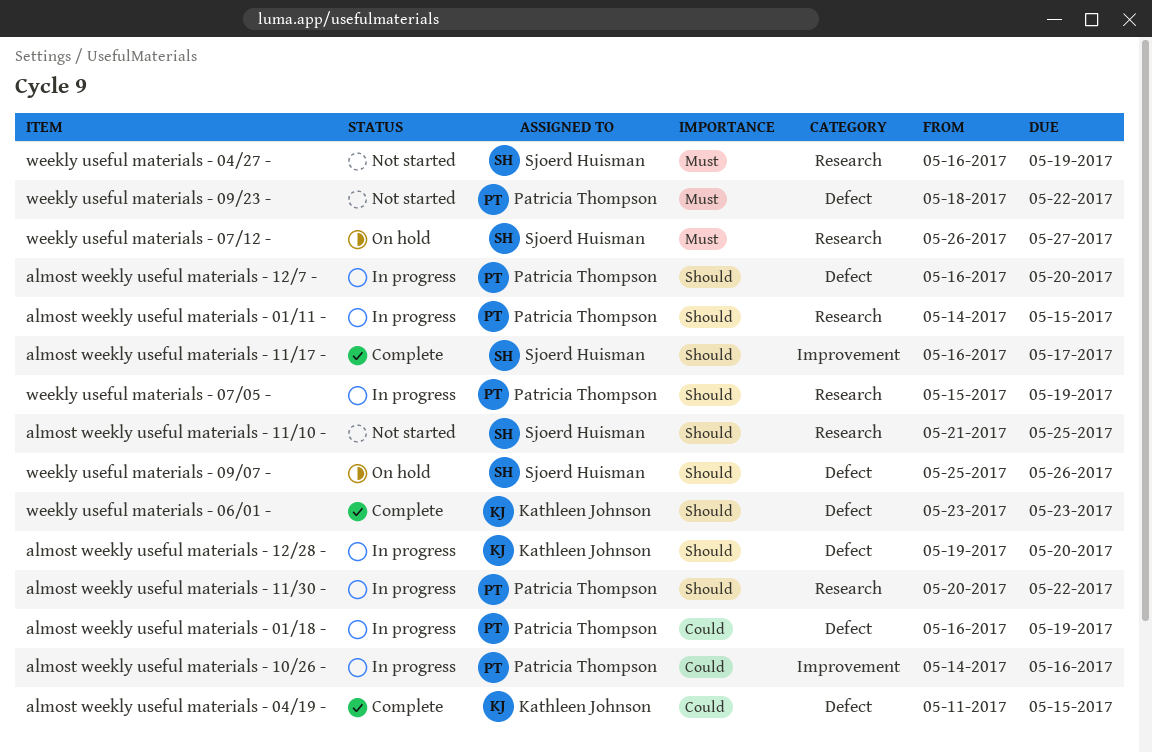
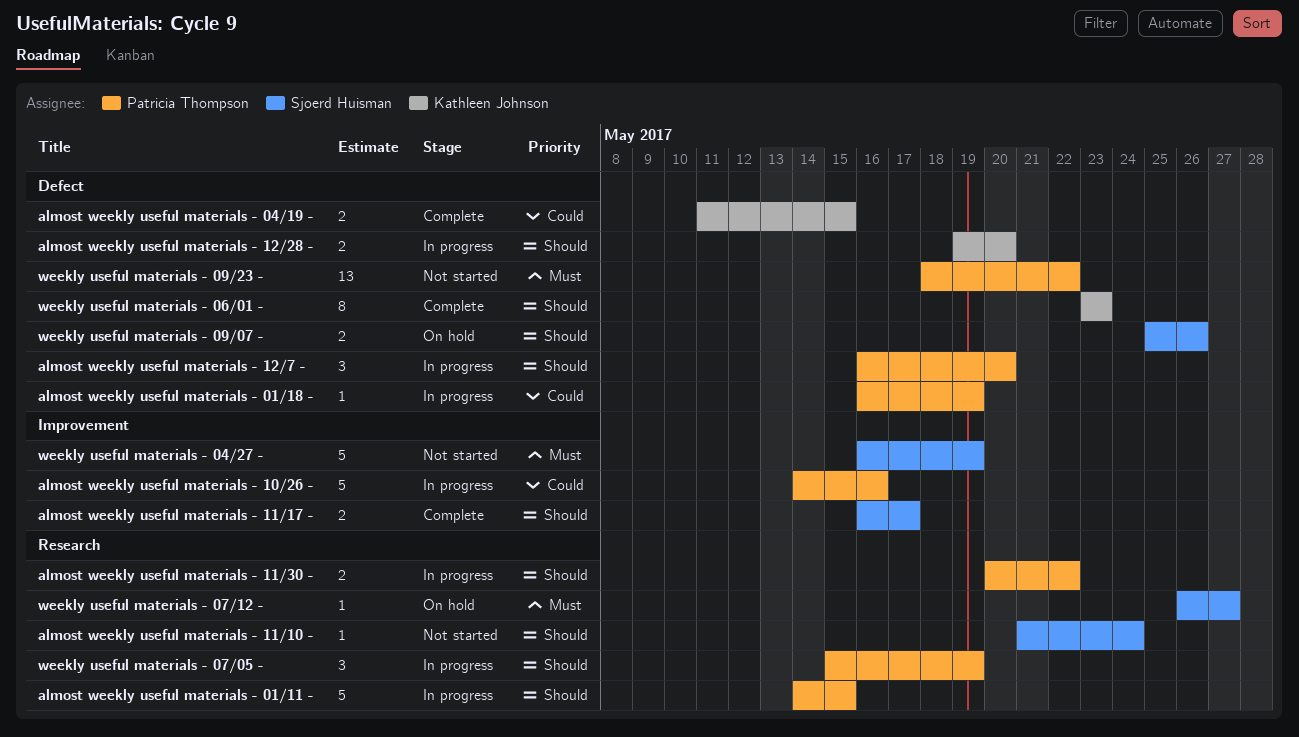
almost weekly useful materials - 11/10 -, due: May 25 -> May 24
weekly useful materials - 04/27 -, label: Research -> Improvement

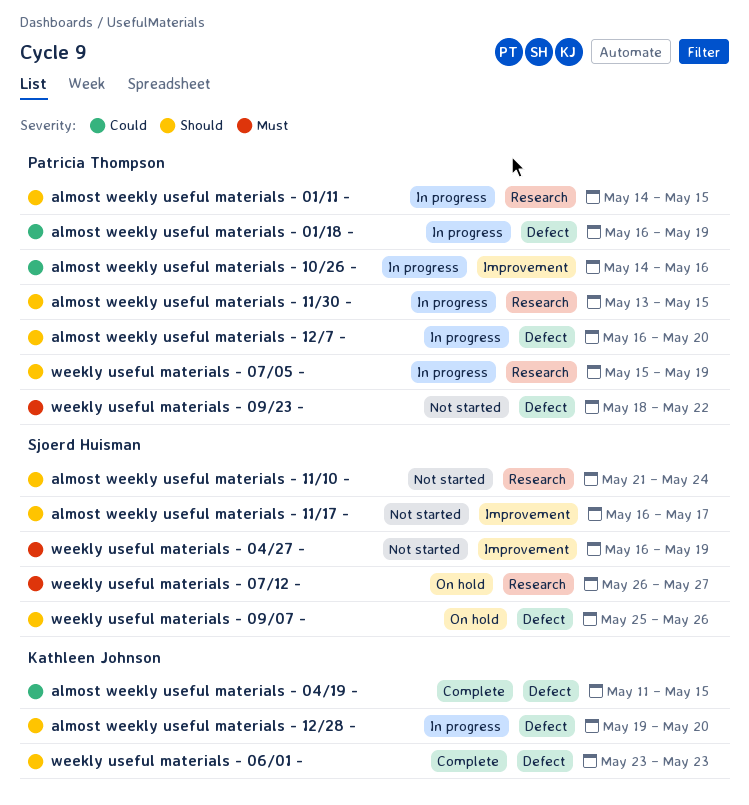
almost weekly useful materials - 11/17 -, status: Complete -> Not started
almost weekly useful materials - 11/30 -, start: May 20 -> May 13
almost weekly useful materials - 11/30 -, due: May 22 -> May 15

